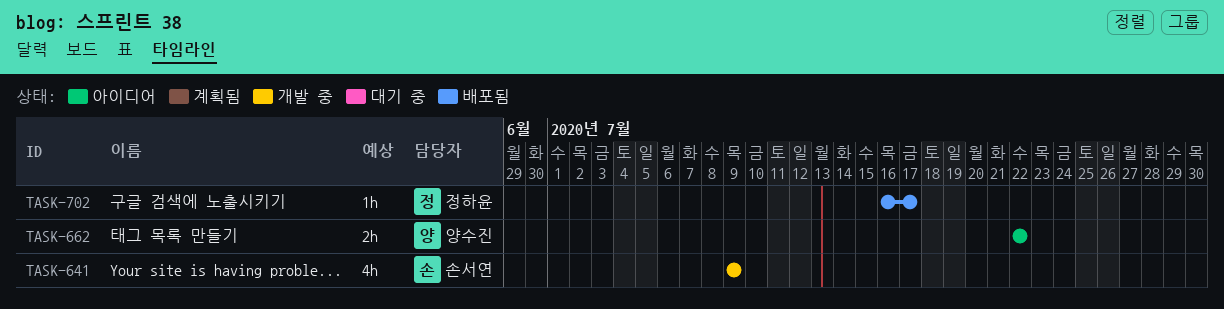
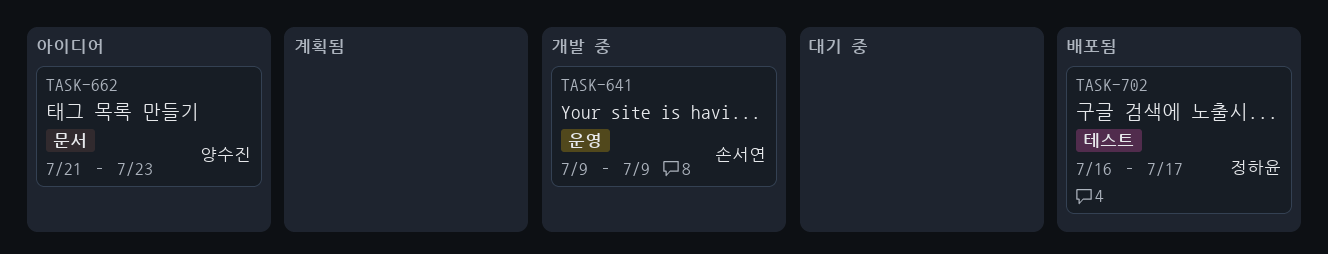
TASK-662, start: Jul 22 -> Jul 21
TASK-662, due: Jul 22 -> Jul 23

